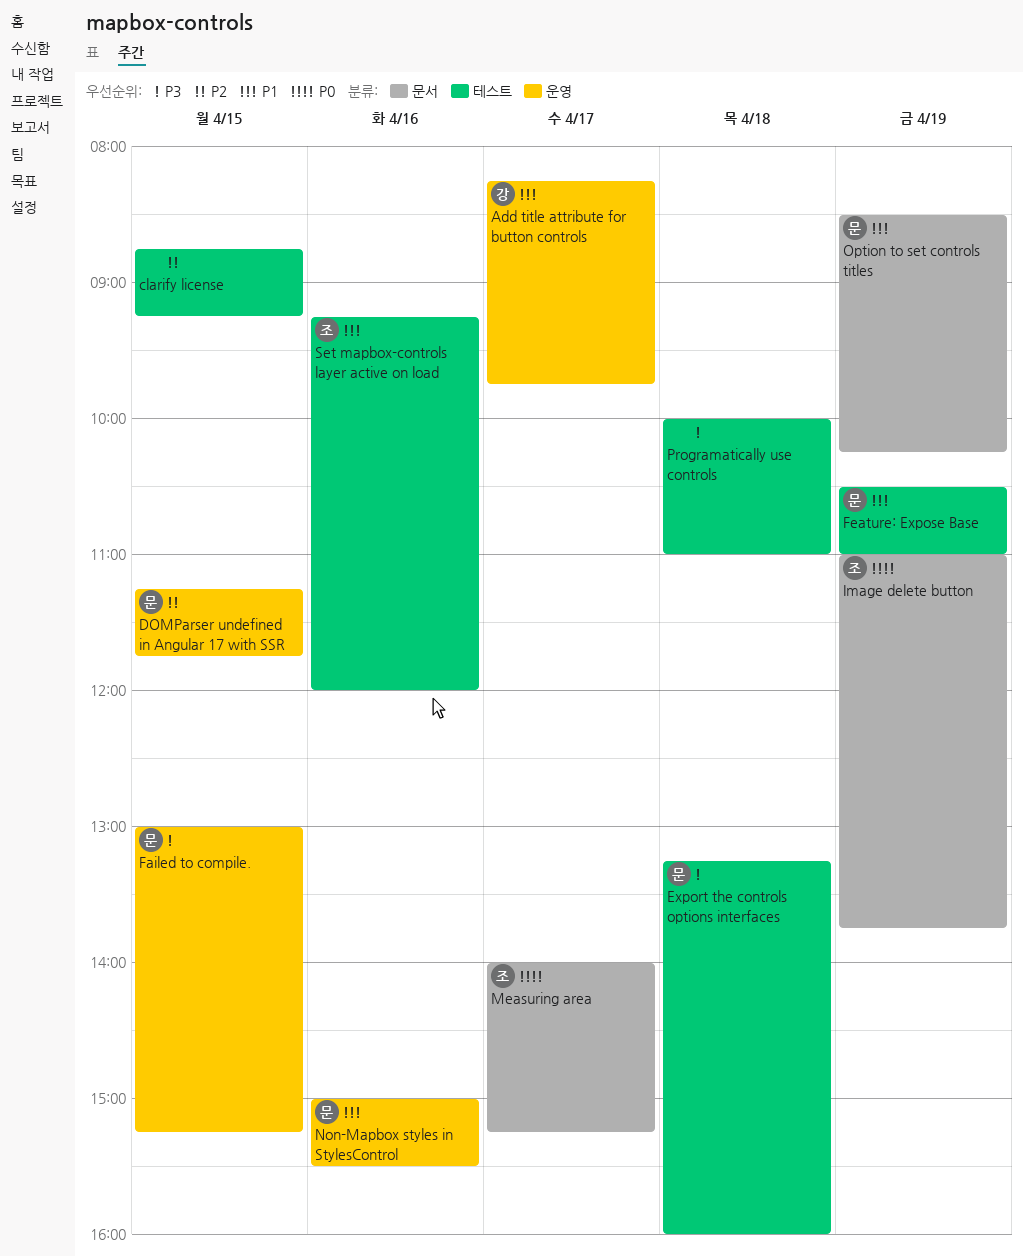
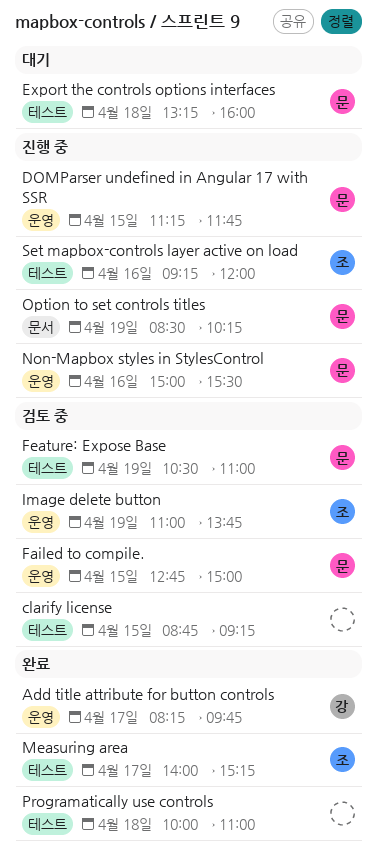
Failed to compile., begins: 13:00 -> 12:45
Failed to compile., ends: 15:15 -> 15:00
Image delete button, label: 문서 -> 운영
Measuring area, label: 문서 -> 테스트

